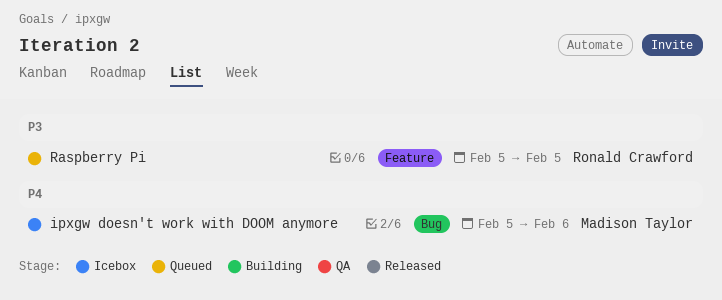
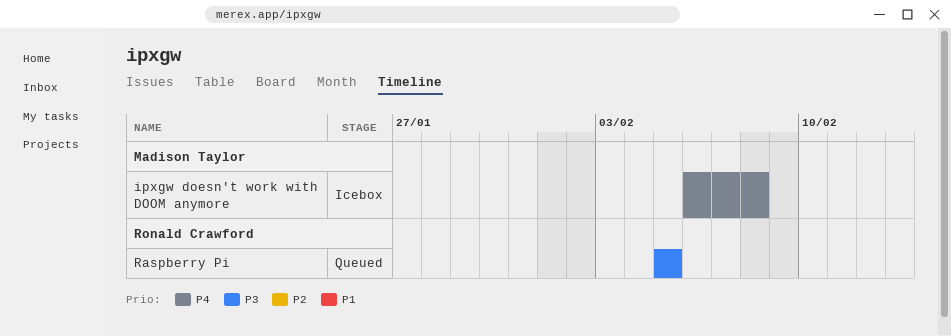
ipxgw doesn't work with DOOM anymore, start: Feb 5 -> Feb 6
ipxgw doesn't work with DOOM anymore, due: Feb 6 -> Feb 8

